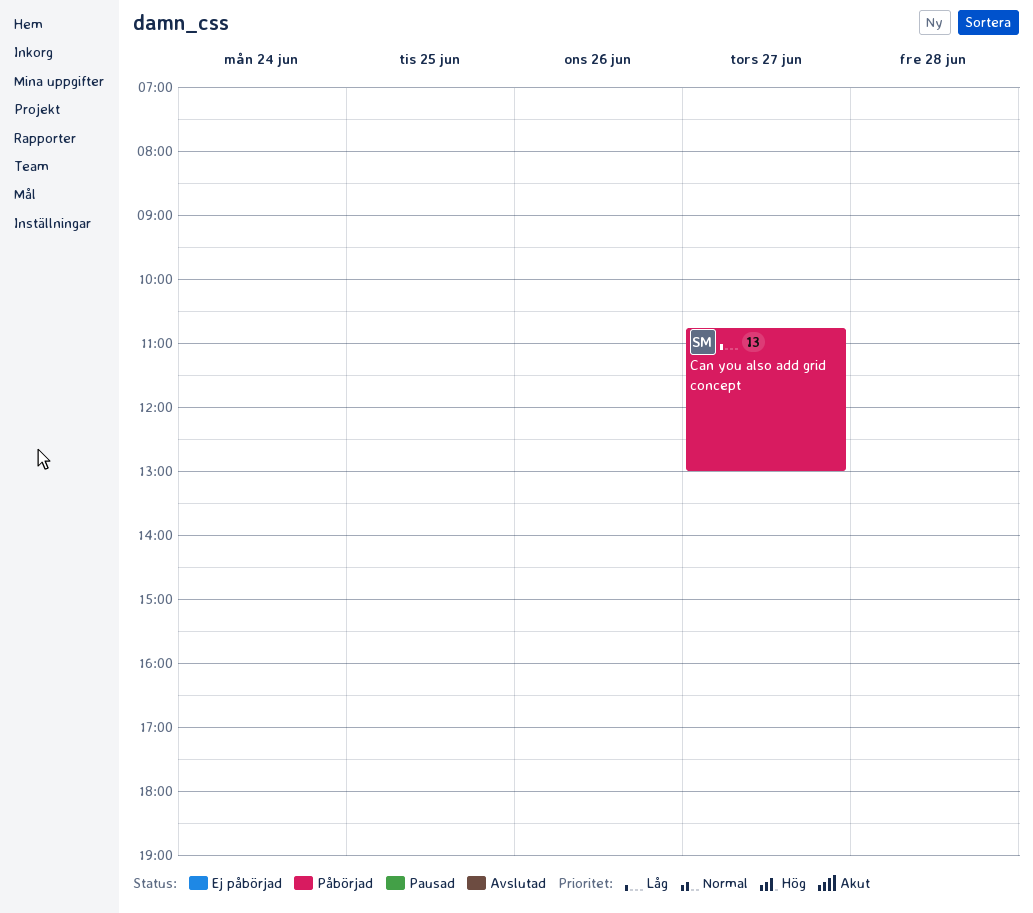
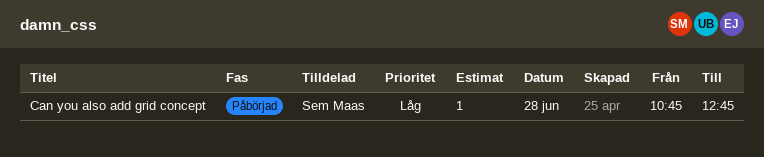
Can you also add grid concept, estimate: 13 -> 1
Can you also add grid concept, day: Jun 27 -> Jun 28
Can you also add grid concept, ends: 13:00 -> 12:45

